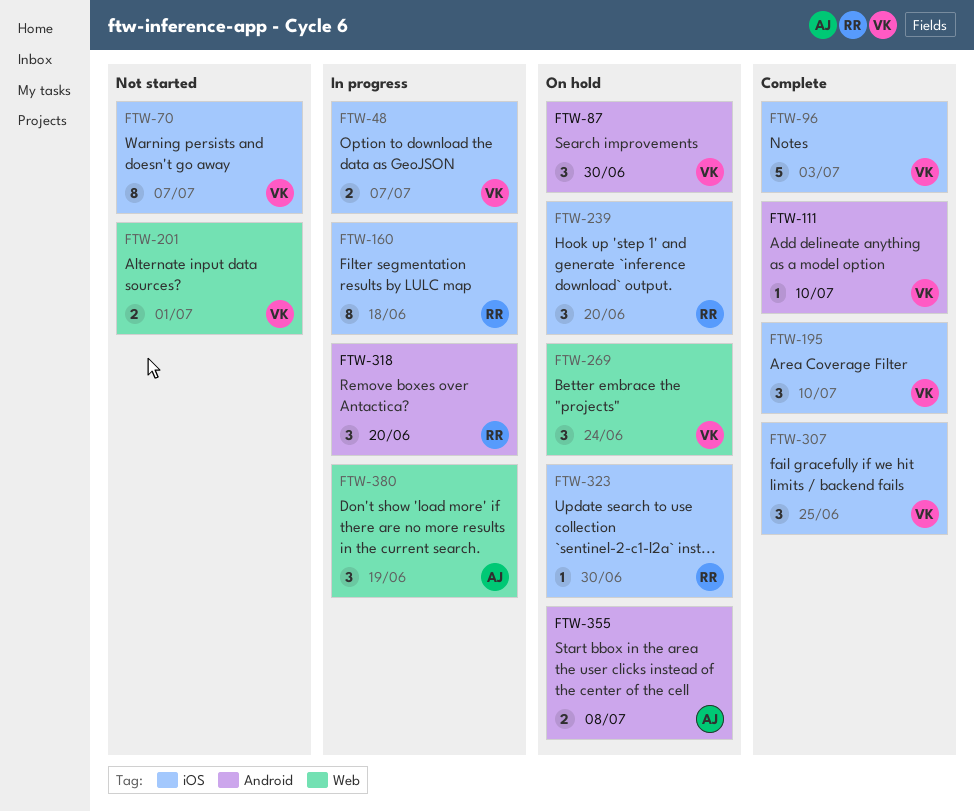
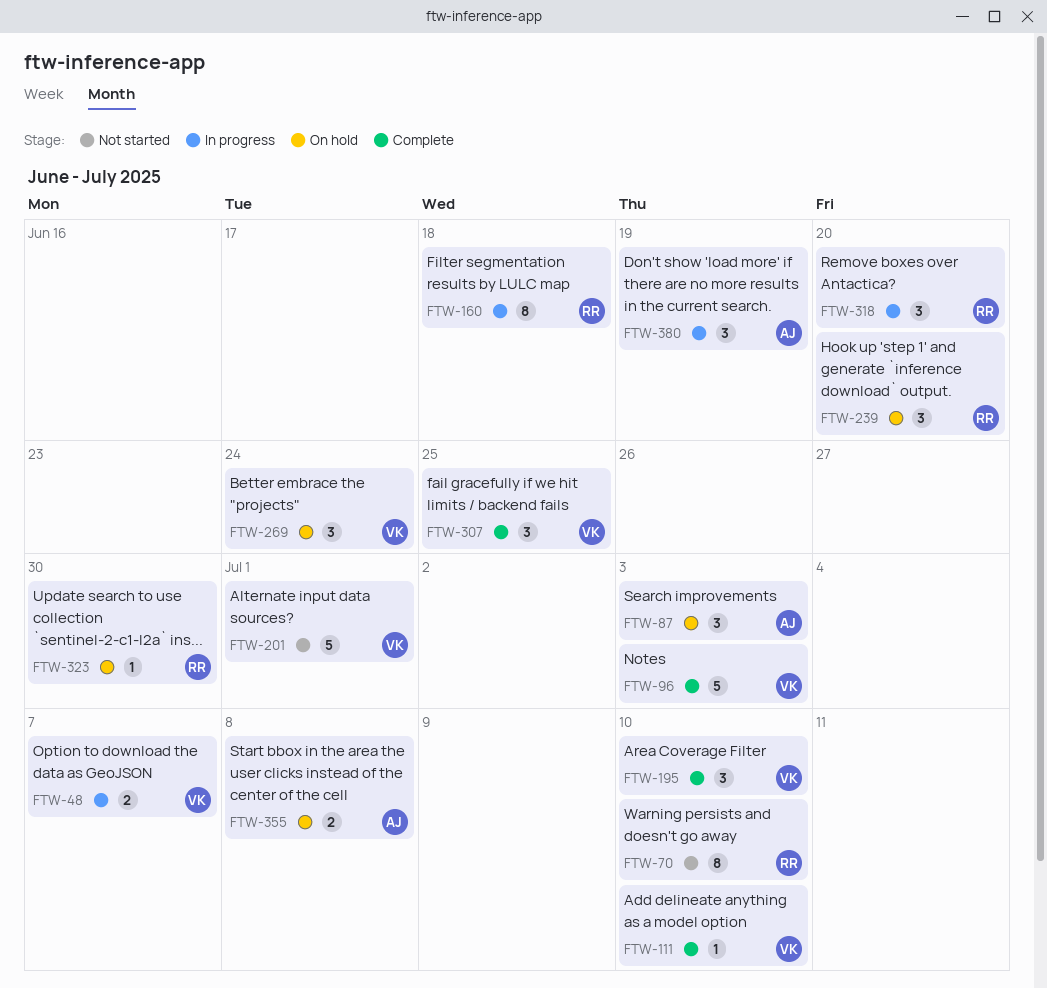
FTW-70, owner: VK -> RR
FTW-70, due: Jul 7 -> Jul 10
FTW-87, owner: VK -> AJ
FTW-87, due: Jun 30 -> Jul 3
FTW-201, estimate: 2 -> 5

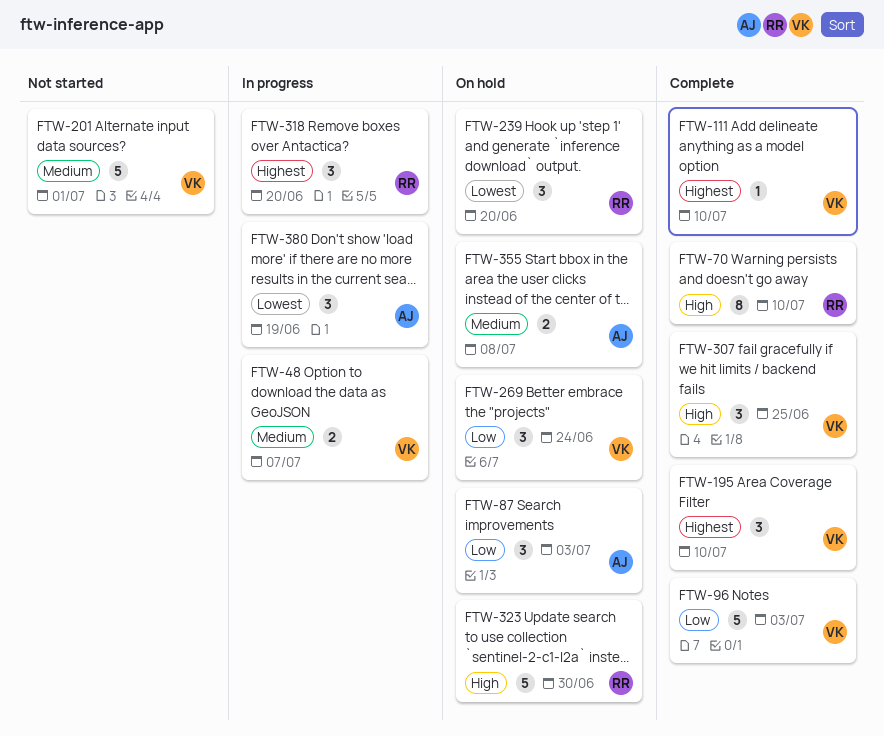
FTW-70, status: Not started -> Complete
FTW-160: present -> none
FTW-323, estimate: 1 -> 5

